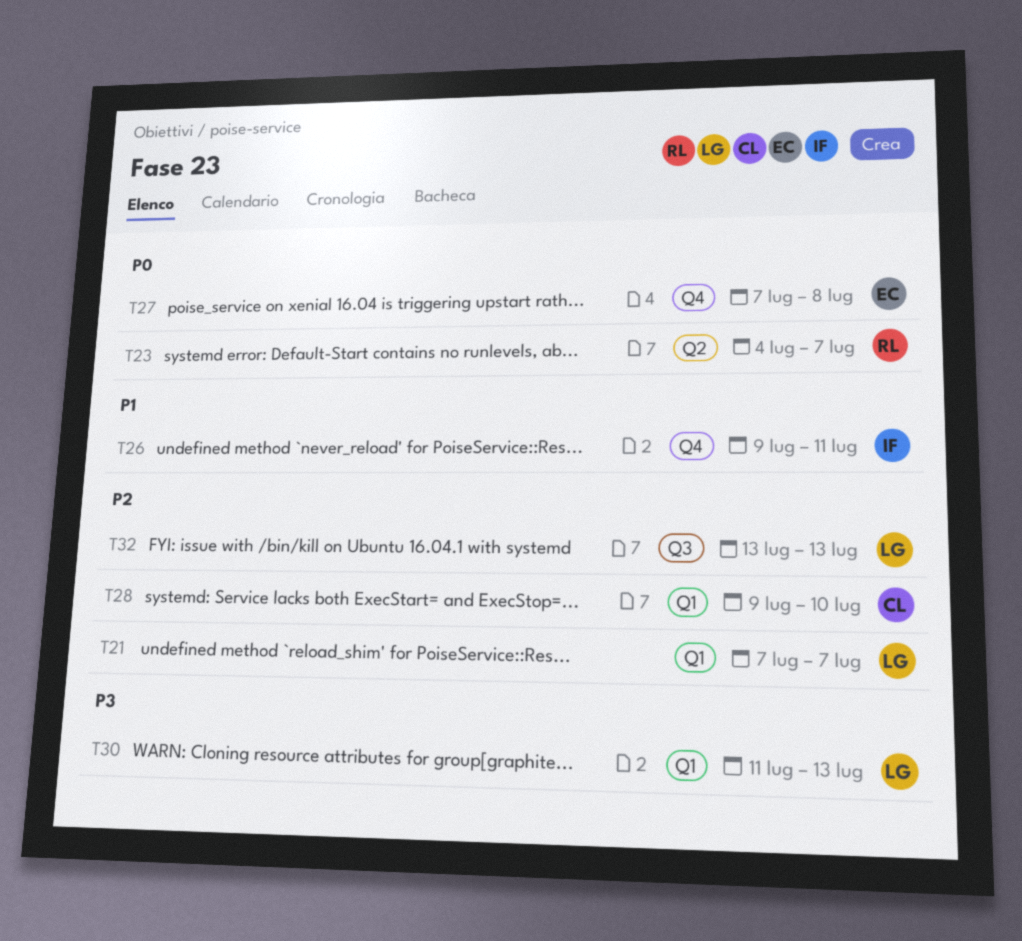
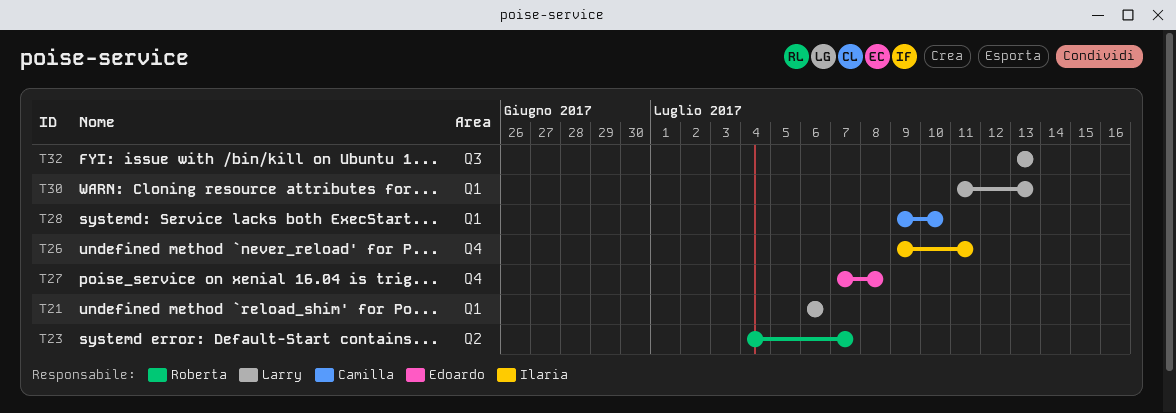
T21, start: Jul 7 -> Jul 6
T21, due: Jul 7 -> Jul 6

